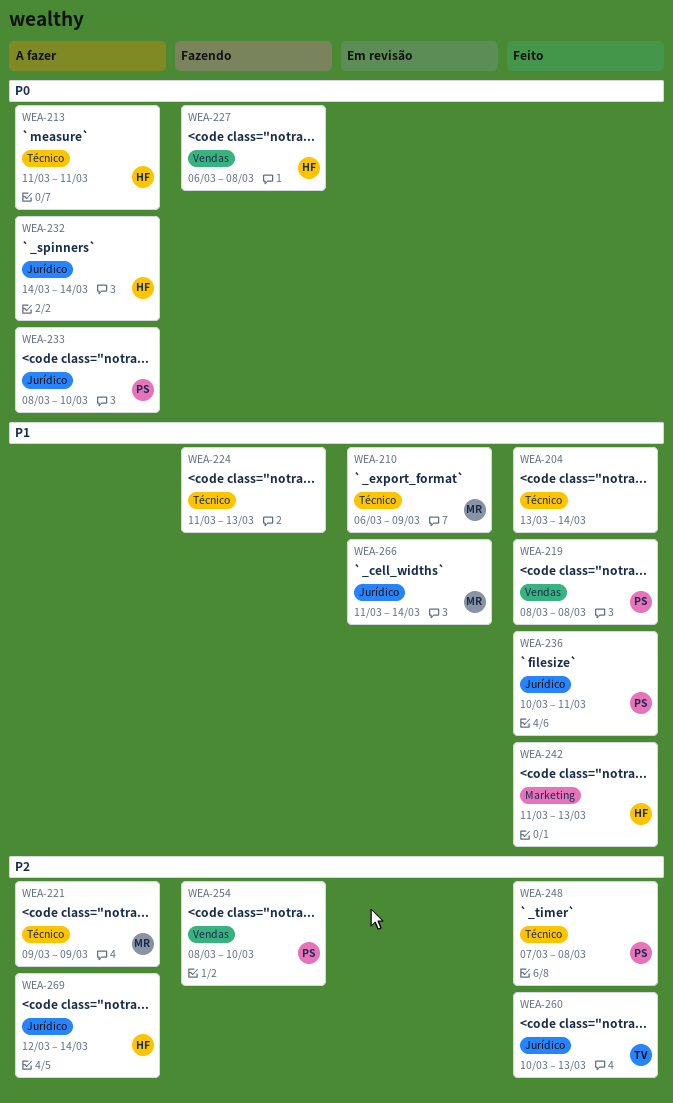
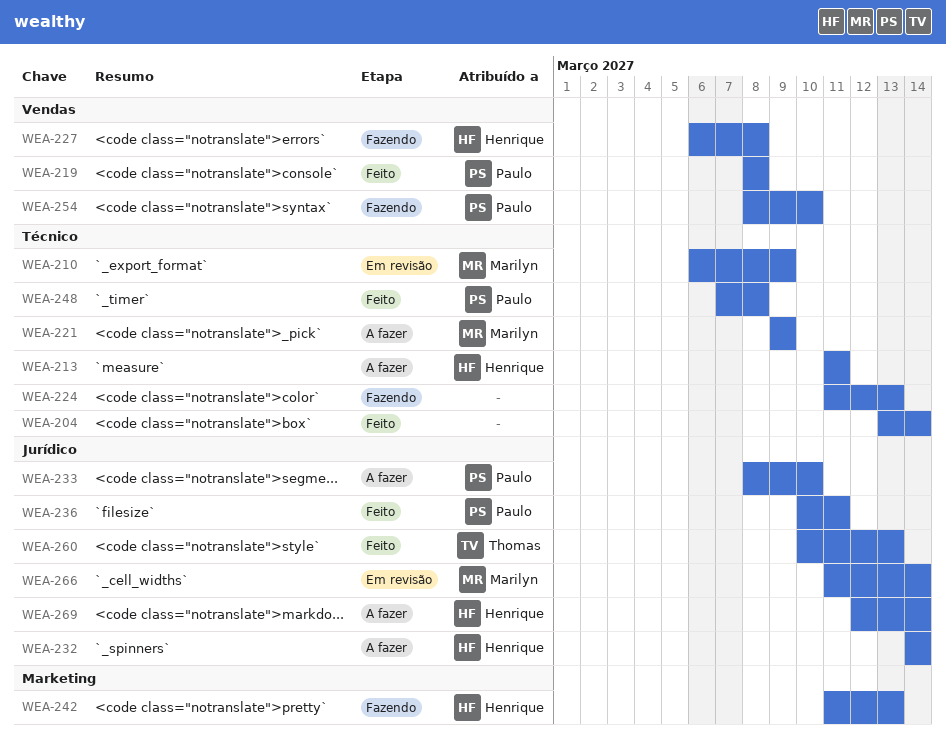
WEA-242, status: Feito -> Fazendo

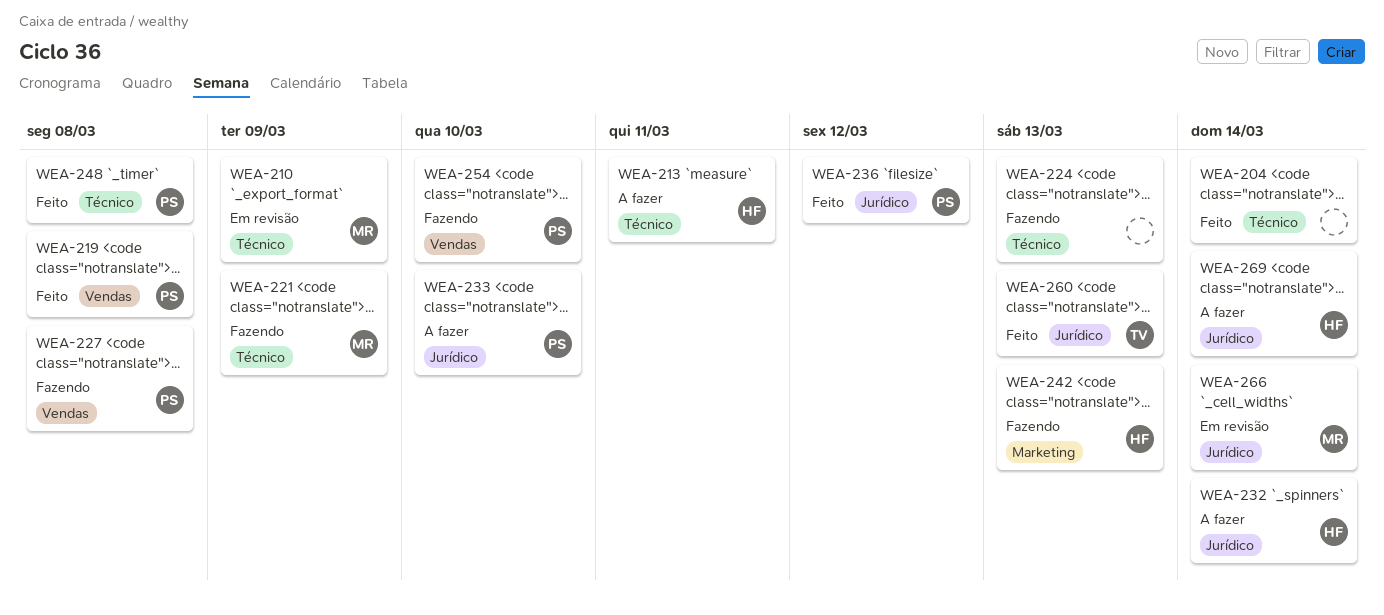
WEA-221, status: A fazer -> Fazendo
WEA-227, owner: Henrique -> Paulo
WEA-236, due: Mar 11 -> Mar 12

